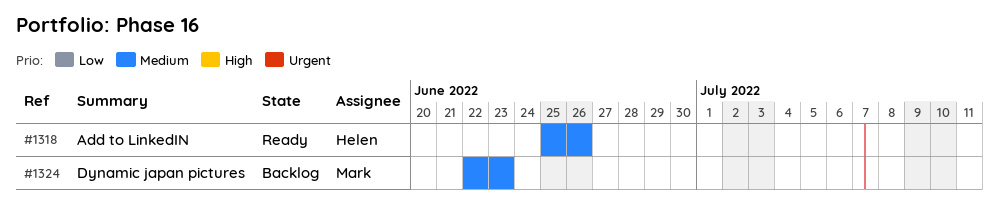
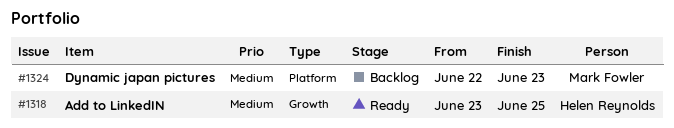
#1318, start: Jun 25 -> Jun 23
#1318, due: Jun 26 -> Jun 25

